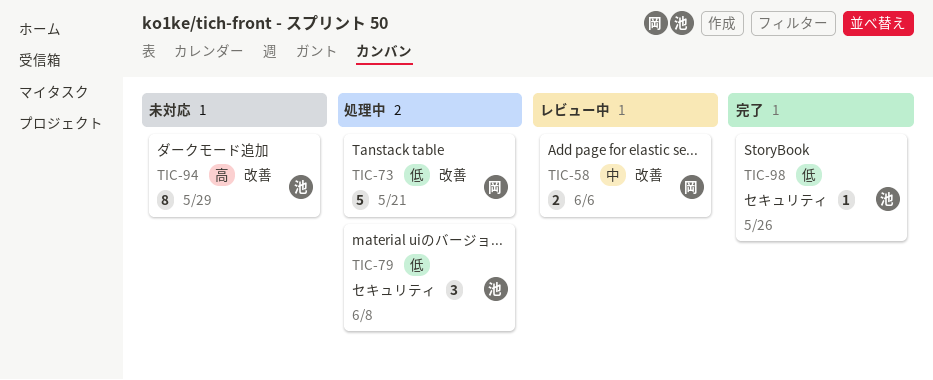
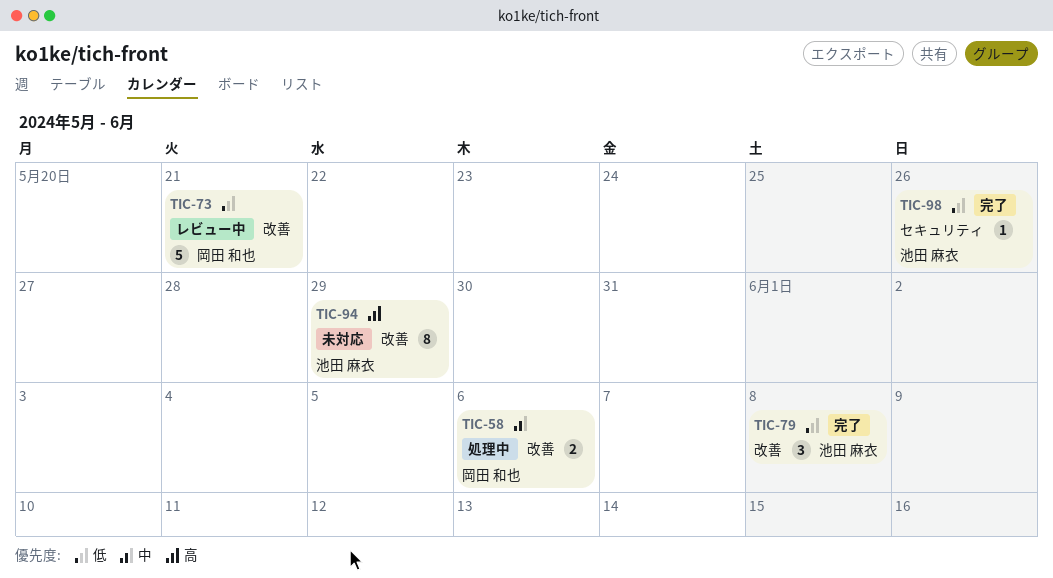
TIC-58, status: レビュー中 -> 処理中
TIC-73, status: 処理中 -> レビュー中
TIC-79, status: 処理中 -> 完了
TIC-79, label: セキュリティ -> 改善

